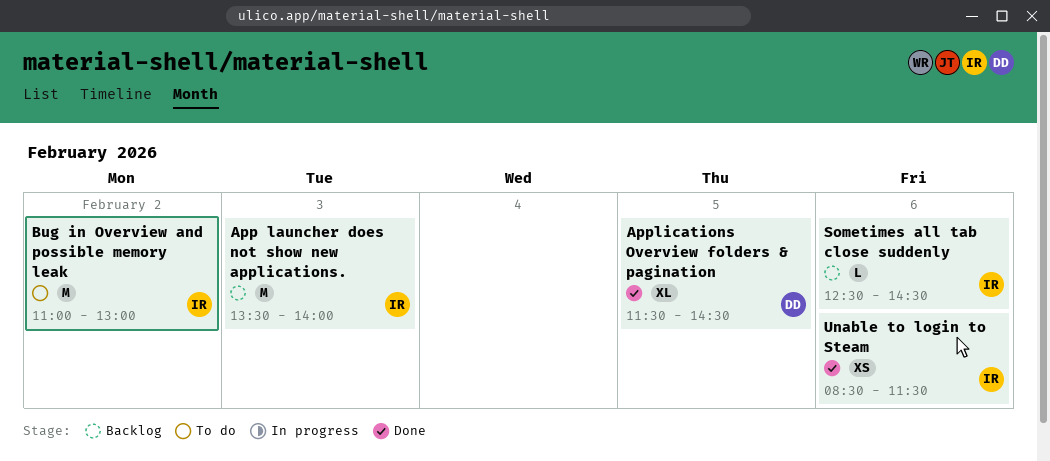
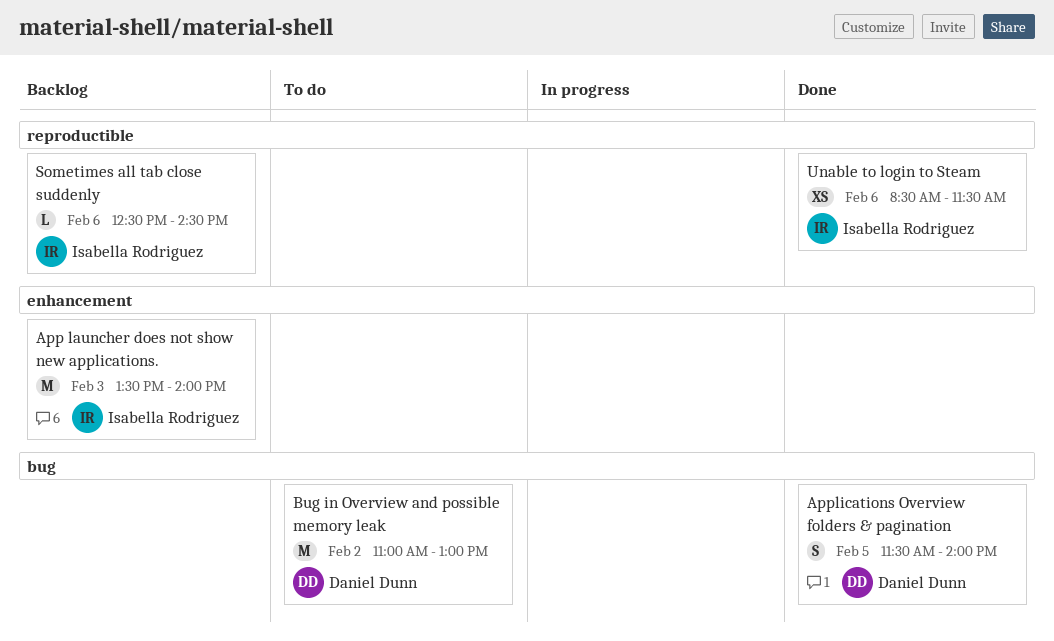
Applications Overview folders & pagination, estimate: XL -> S
Applications Overview folders & pagination, ends: 14:30 -> 14:00
Bug in Overview and possible memory leak, owner: Isabella Rodriguez -> Daniel Dunn

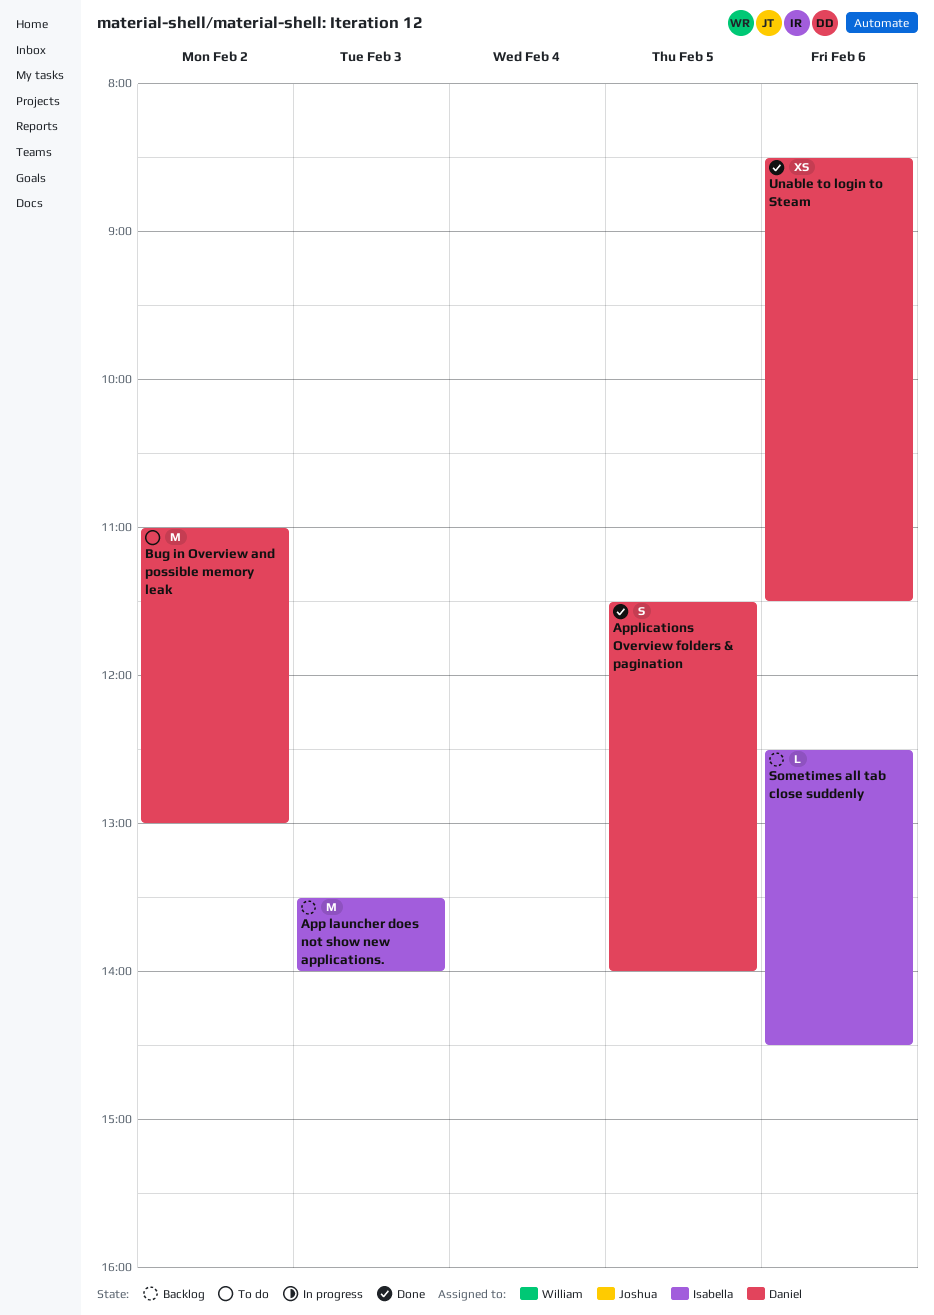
Unable to login to Steam, owner: Isabella Rodriguez -> Daniel Dunn

